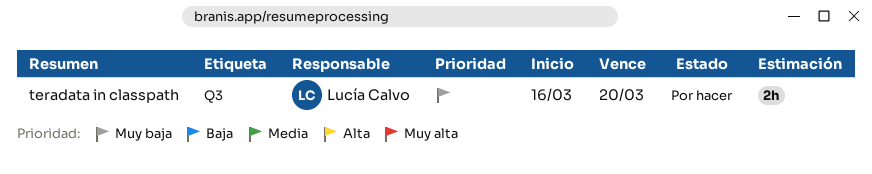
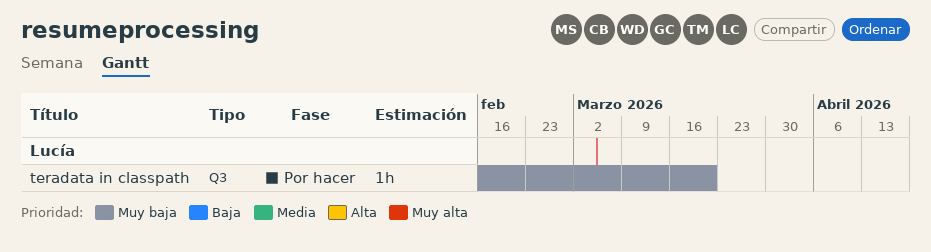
teradata in classpath, estimate: 2h -> 1h
teradata in classpath, start: Mar 16 -> Feb 16

